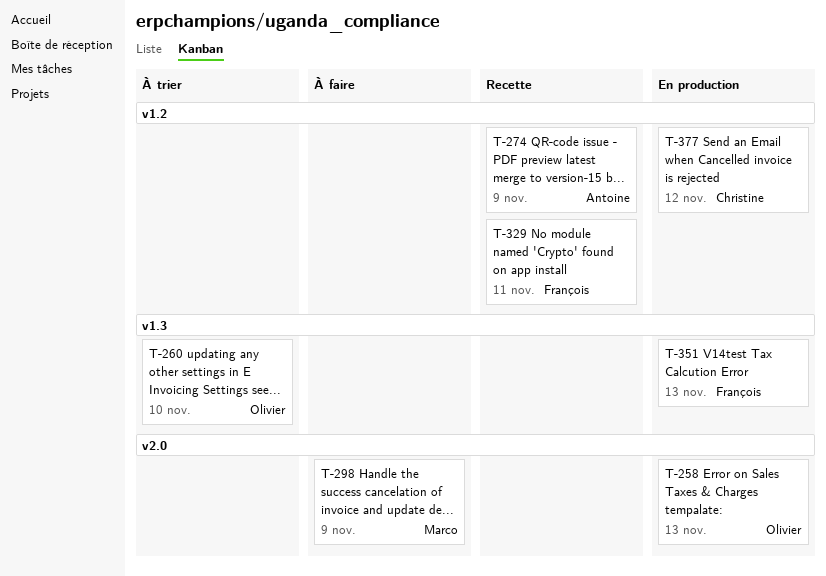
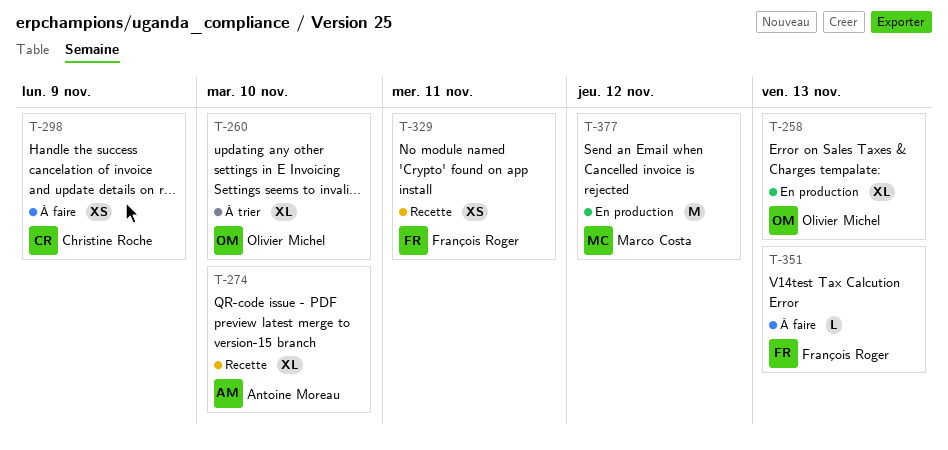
T-274, due: Nov 9 -> Nov 10
T-298, owner: Marco Costa -> Christine Roche
T-351, status: En production -> À faire
T-377, owner: Christine Roche -> Marco Costa

